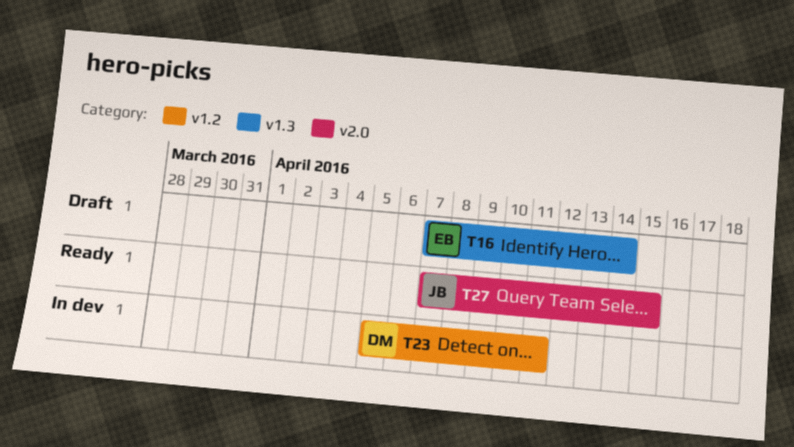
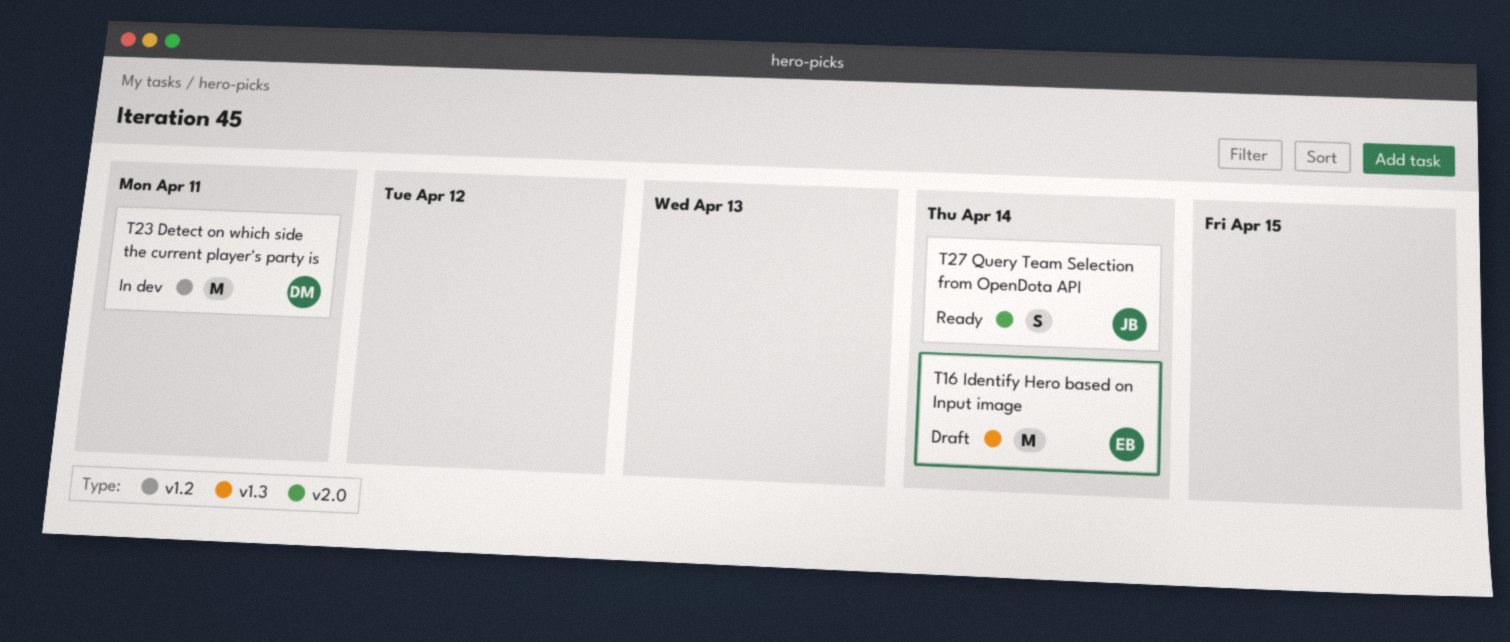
T27, due: Apr 15 -> Apr 14

